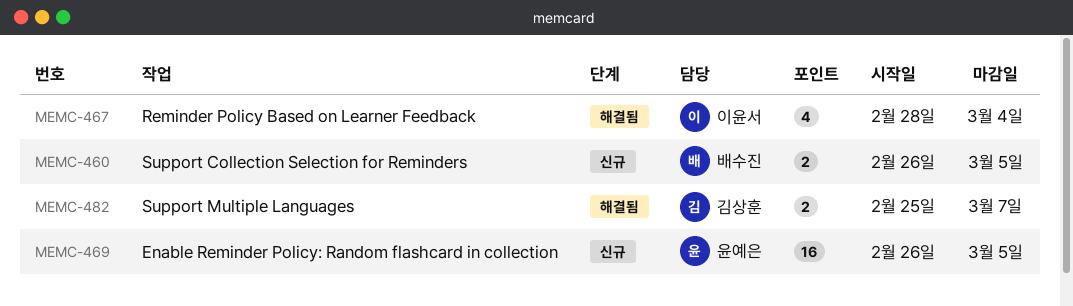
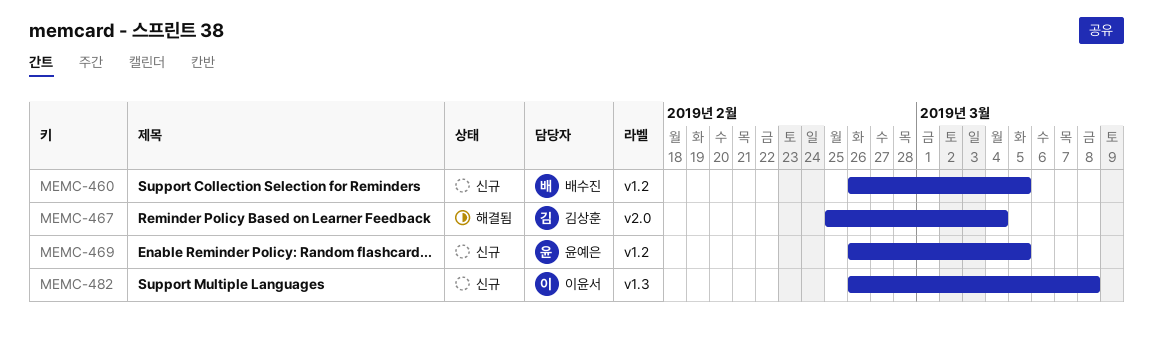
MEMC-467, owner: 이윤서 -> 김상훈
MEMC-467, start: Feb 28 -> Feb 25
MEMC-482, status: 해결됨 -> 신규
MEMC-482, owner: 김상훈 -> 이윤서
MEMC-482, start: Feb 25 -> Feb 26
MEMC-482, due: Mar 7 -> Mar 8

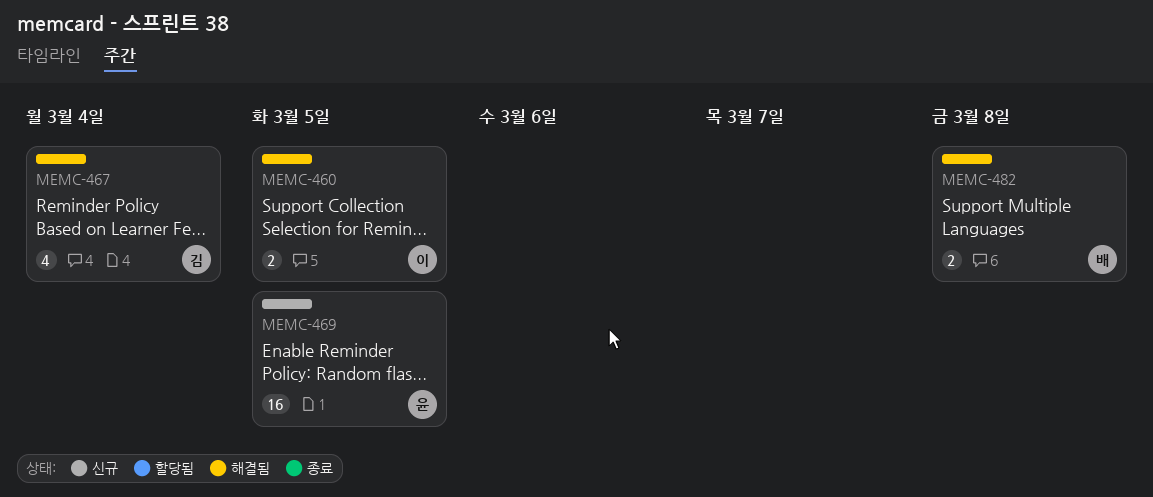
MEMC-460, status: 신규 -> 해결됨
MEMC-460, owner: 배수진 -> 이윤서
MEMC-482, status: 신규 -> 해결됨
MEMC-482, owner: 이윤서 -> 배수진

